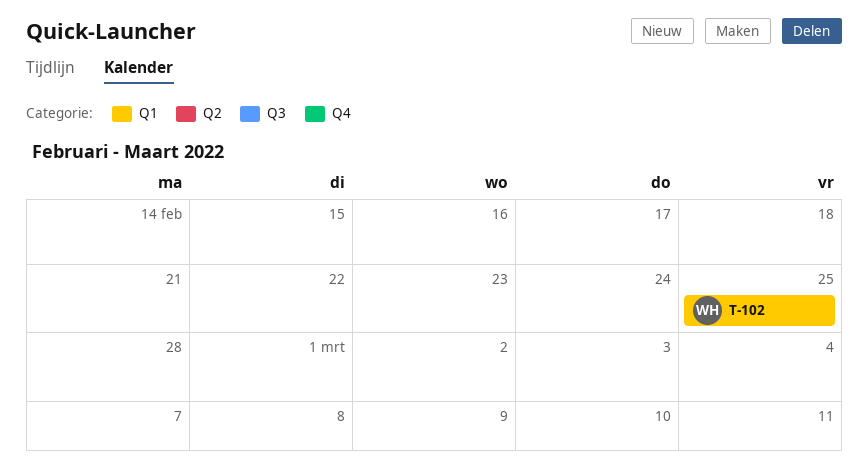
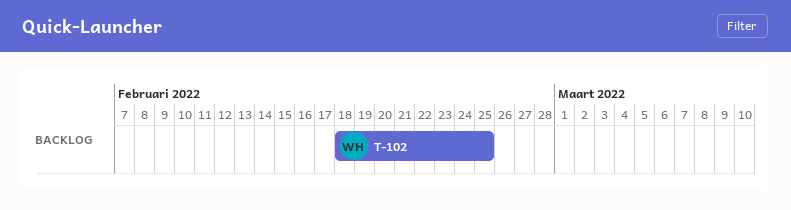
T-102, start: Feb 25 -> Feb 18

